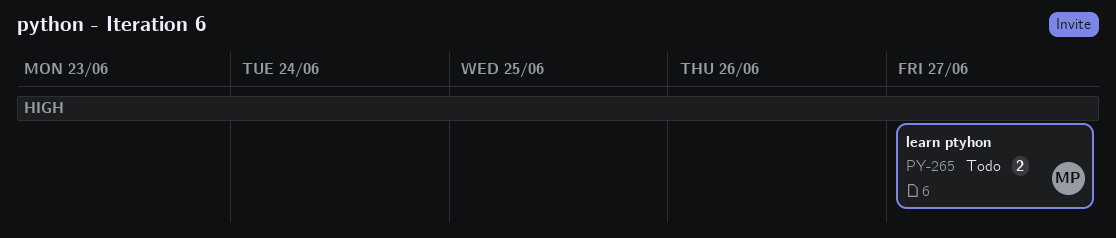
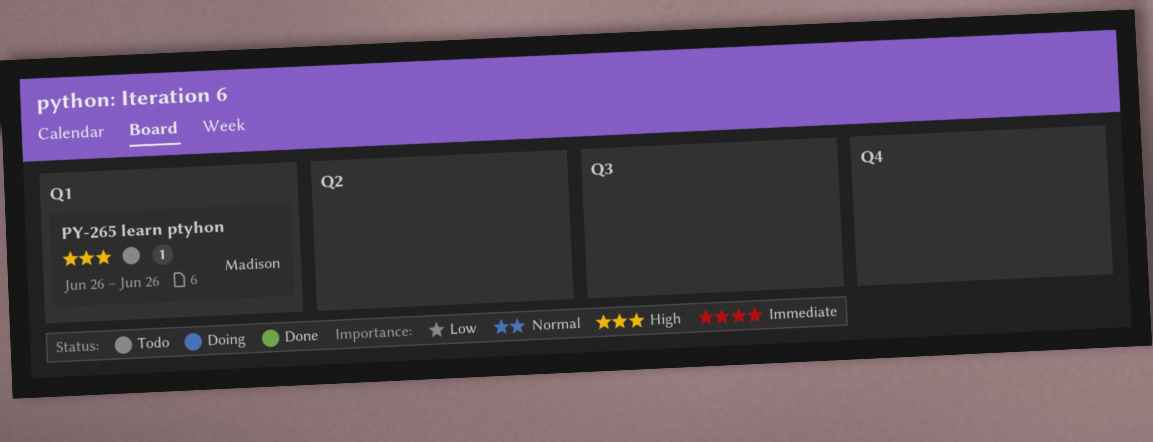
PY-265, estimate: 2 -> 1
PY-265, due: Jun 27 -> Jun 26

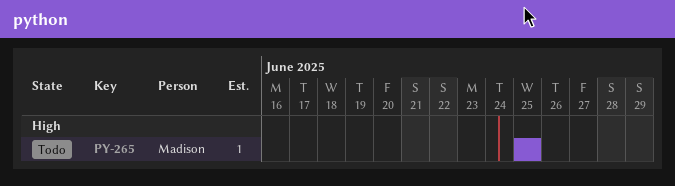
PY-265, start: Jun 26 -> Jun 25
PY-265, due: Jun 26 -> Jun 25

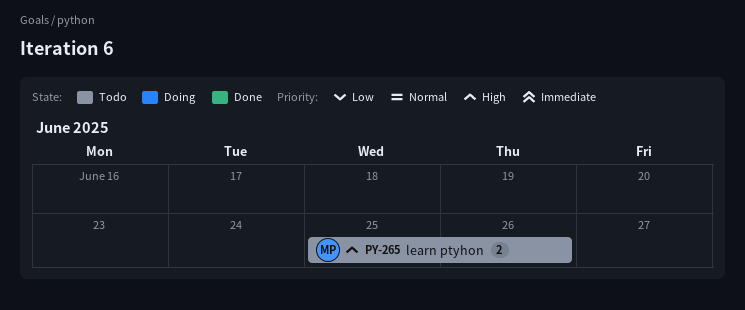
PY-265, estimate: 1 -> 2
PY-265, due: Jun 25 -> Jun 26

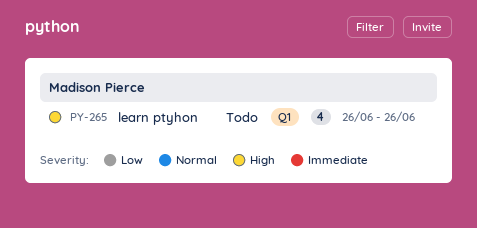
PY-265, estimate: 2 -> 4
PY-265, start: Jun 25 -> Jun 26

